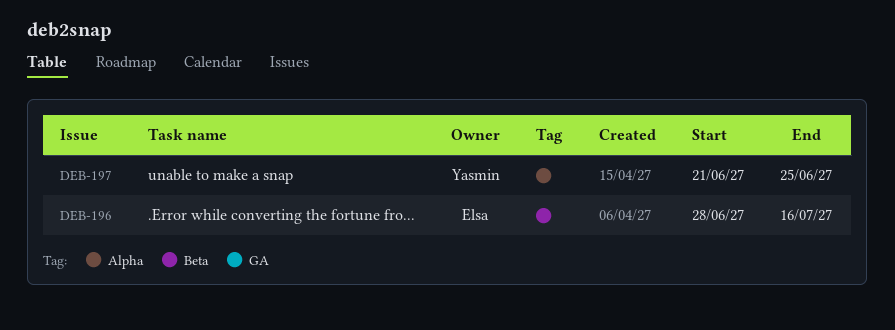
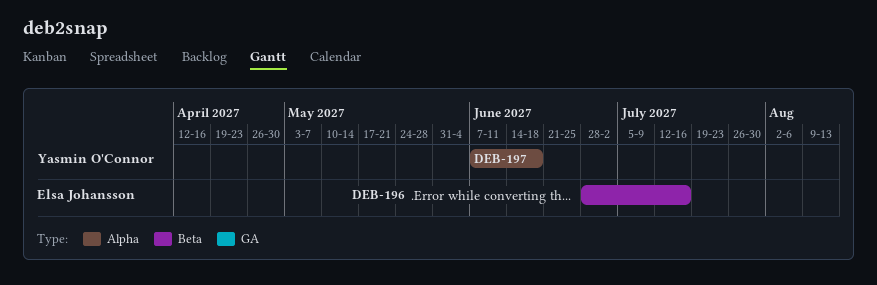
DEB-197, start: Jun 21 -> Jun 7
DEB-197, due: Jun 25 -> Jun 18

